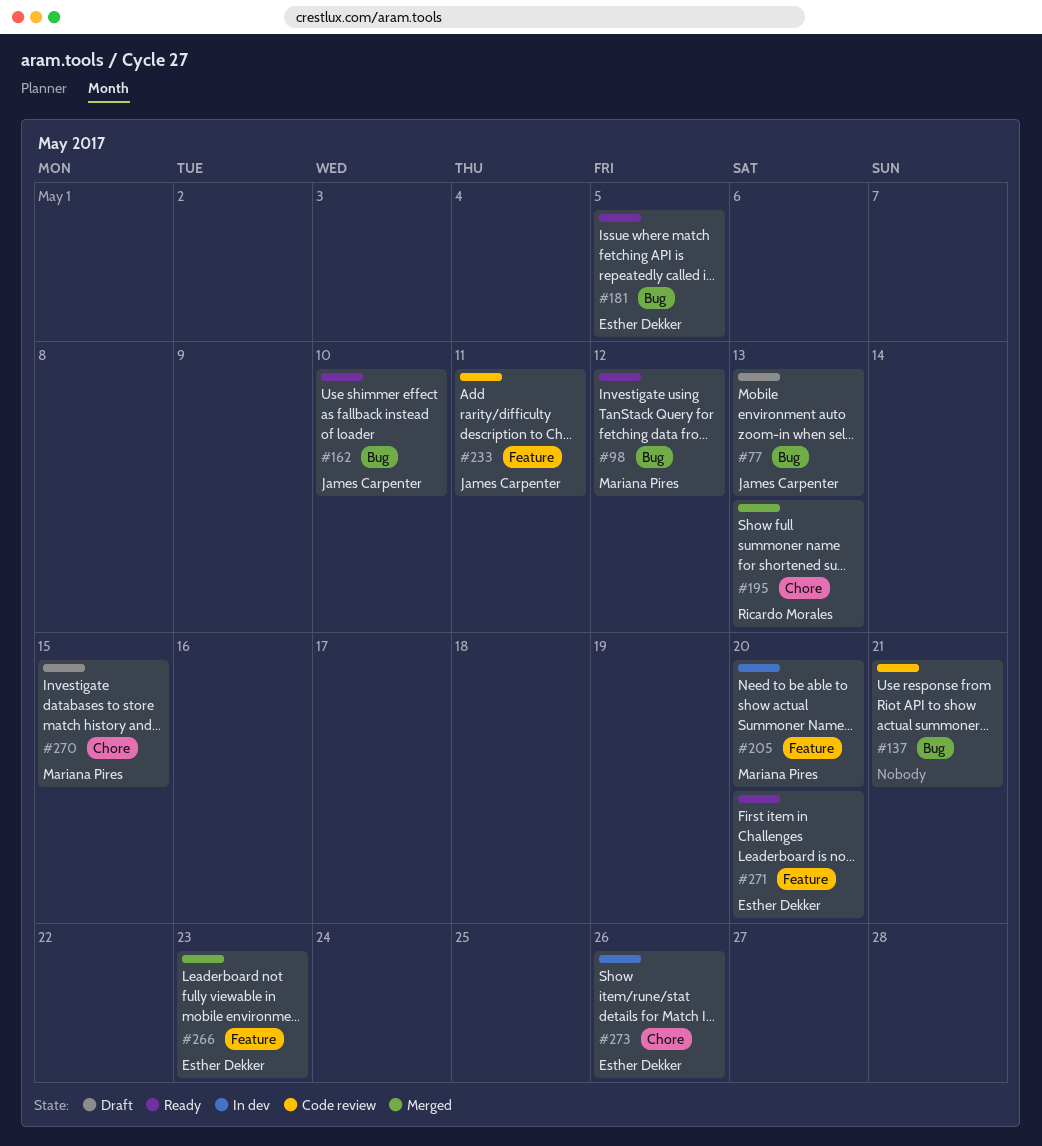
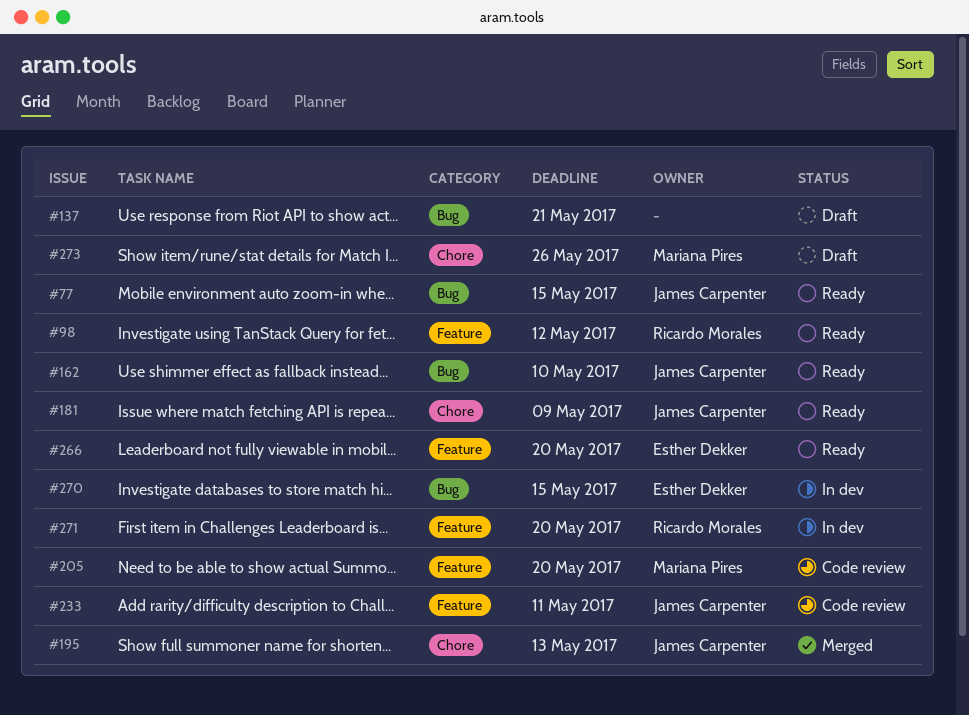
#77, status: Draft -> Ready
#77, due: May 13 -> May 15
#98, owner: Mariana Pires -> Ricardo Morales
#98, label: Bug -> Feature
#137, status: Code review -> Draft
#181, owner: Esther Dekker -> James Carpenter
#181, label: Bug -> Chore
#181, due: May 5 -> May 9
#195, owner: Ricardo Morales -> James Carpenter
#205, status: In dev -> Code review
#266, status: Merged -> Ready
#266, due: May 23 -> May 20
#270, status: Draft -> In dev
#270, owner: Mariana Pires -> Esther Dekker
#270, label: Chore -> Bug
#271, status: Ready -> In dev
#271, owner: Esther Dekker -> Ricardo Morales
#273, status: In dev -> Draft
#273, owner: Esther Dekker -> Mariana Pires

